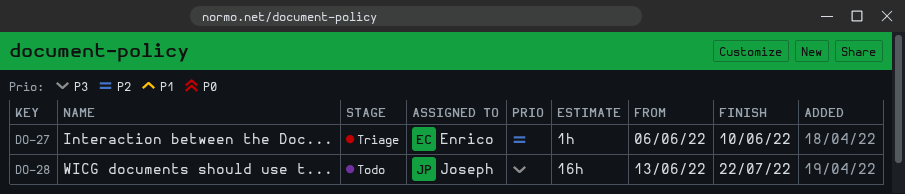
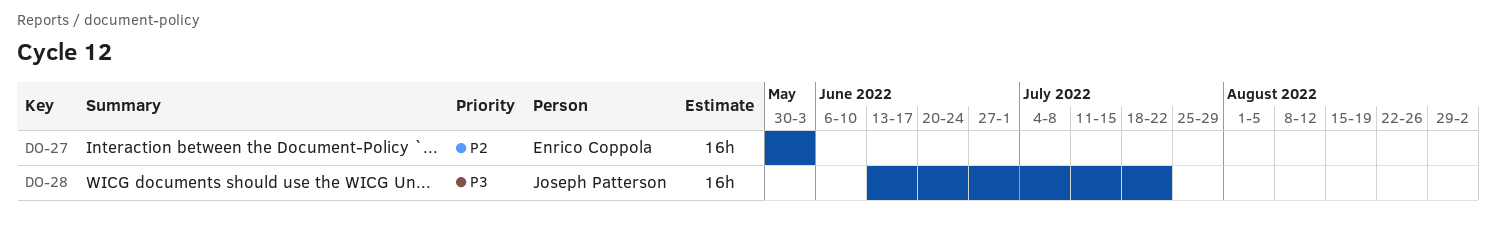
DO-27, estimate: 1h -> 16h
DO-27, start: Jun 6 -> May 30
DO-27, due: Jun 10 -> Jun 3

